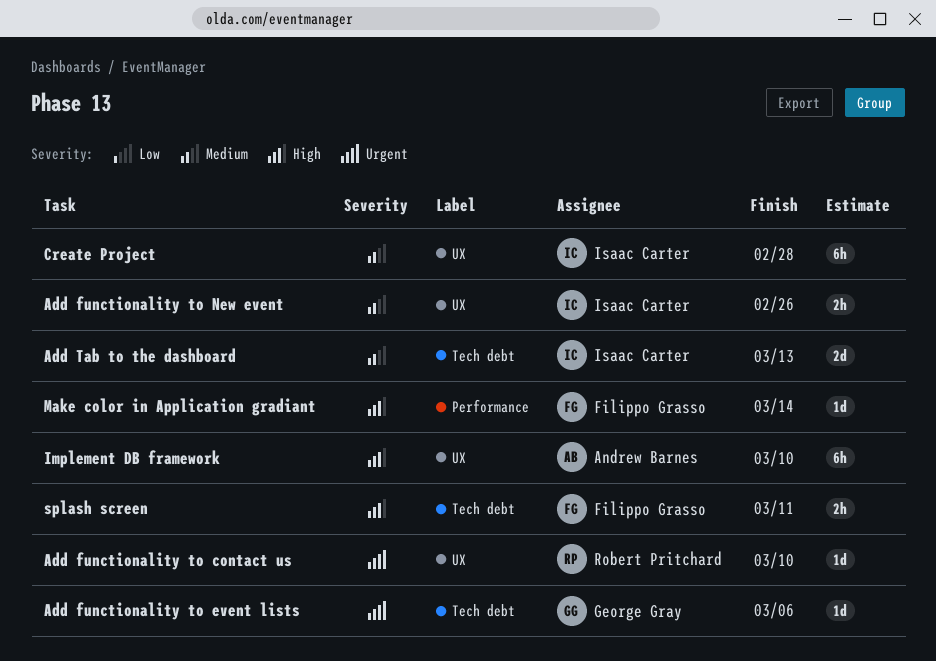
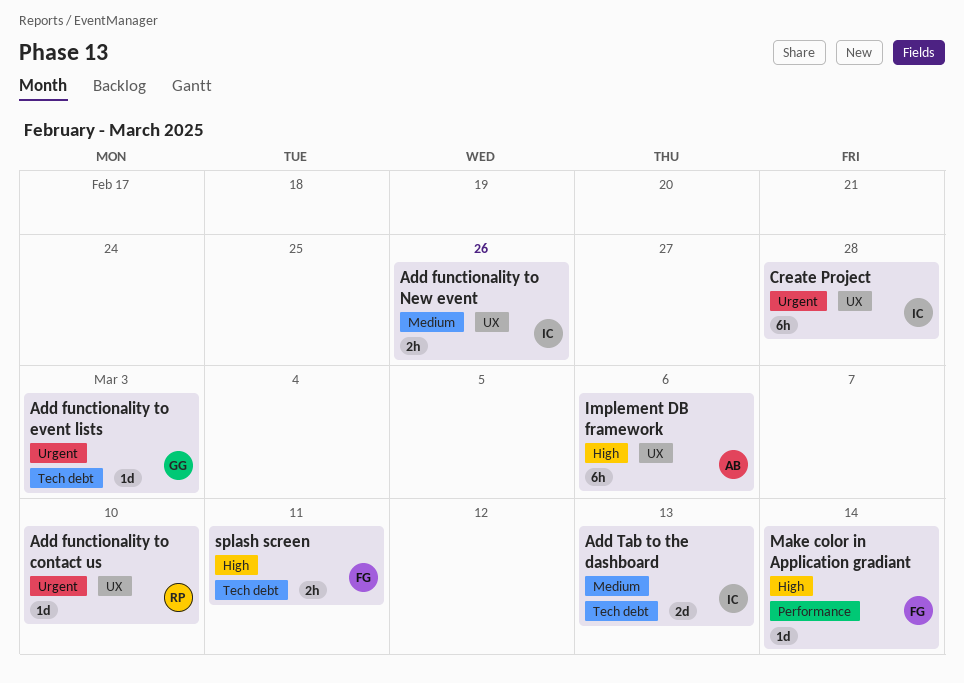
Add functionality to event lists, due: Mar 6 -> Mar 3
Create Project, priority: Medium -> Urgent
Implement DB framework, due: Mar 10 -> Mar 6

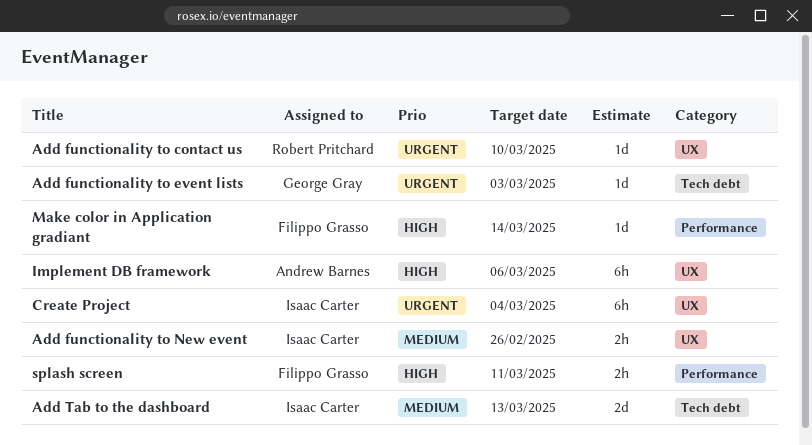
Create Project, due: Feb 28 -> Mar 4
splash screen, label: Tech debt -> Performance

